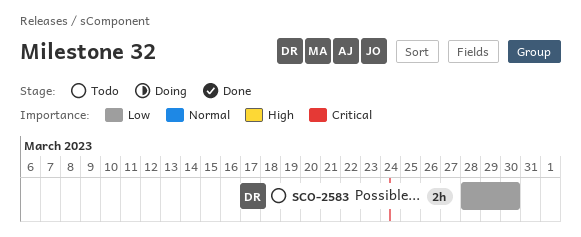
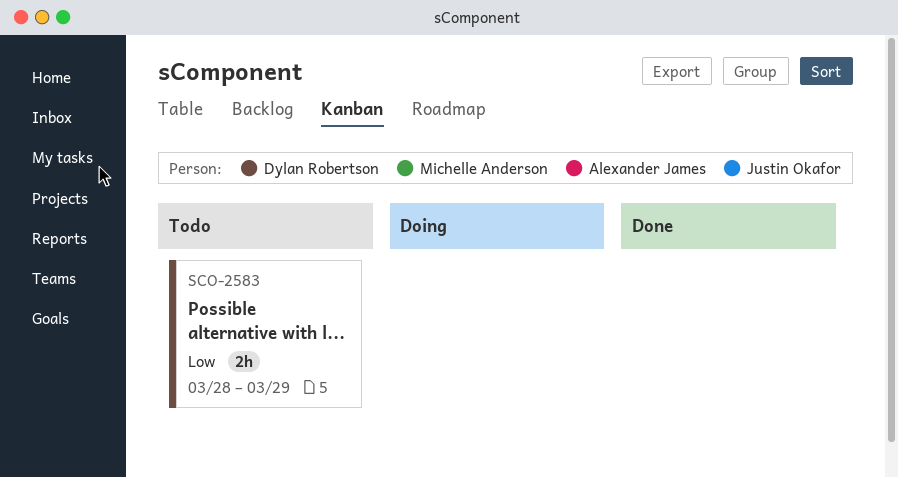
SCO-2583, due: Mar 30 -> Mar 29

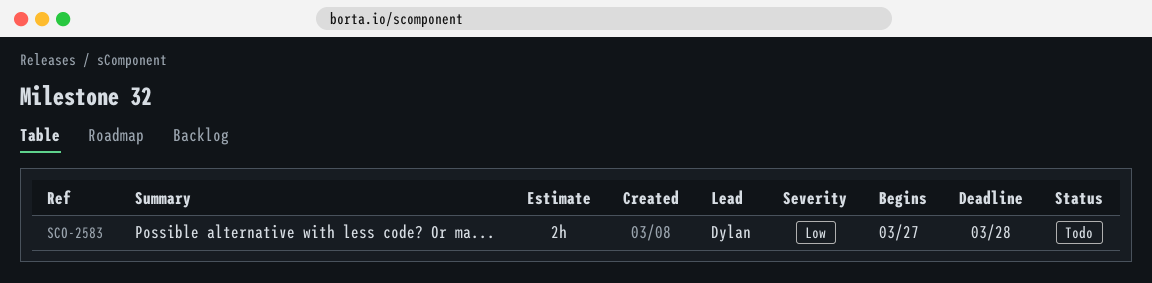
SCO-2583, start: Mar 28 -> Mar 27
SCO-2583, due: Mar 29 -> Mar 28

